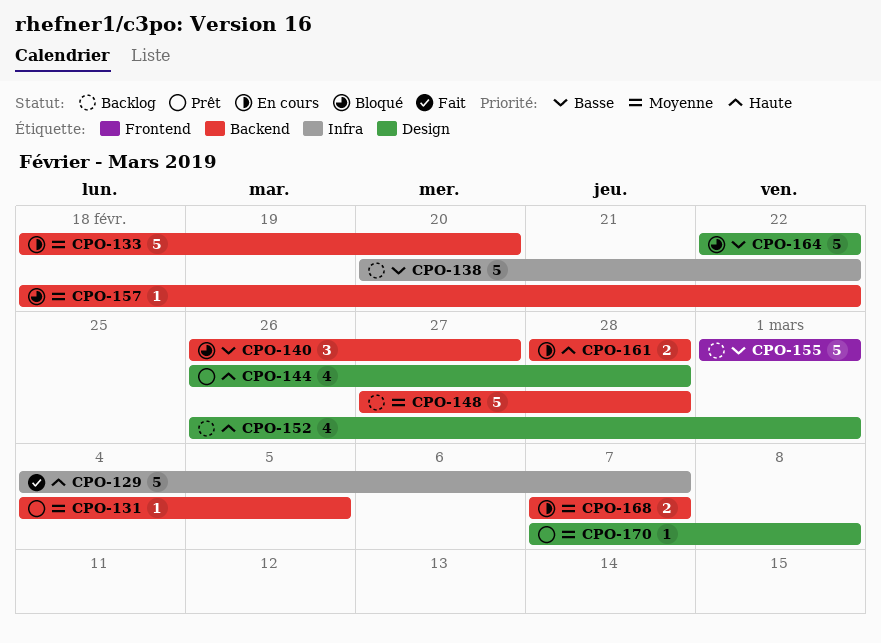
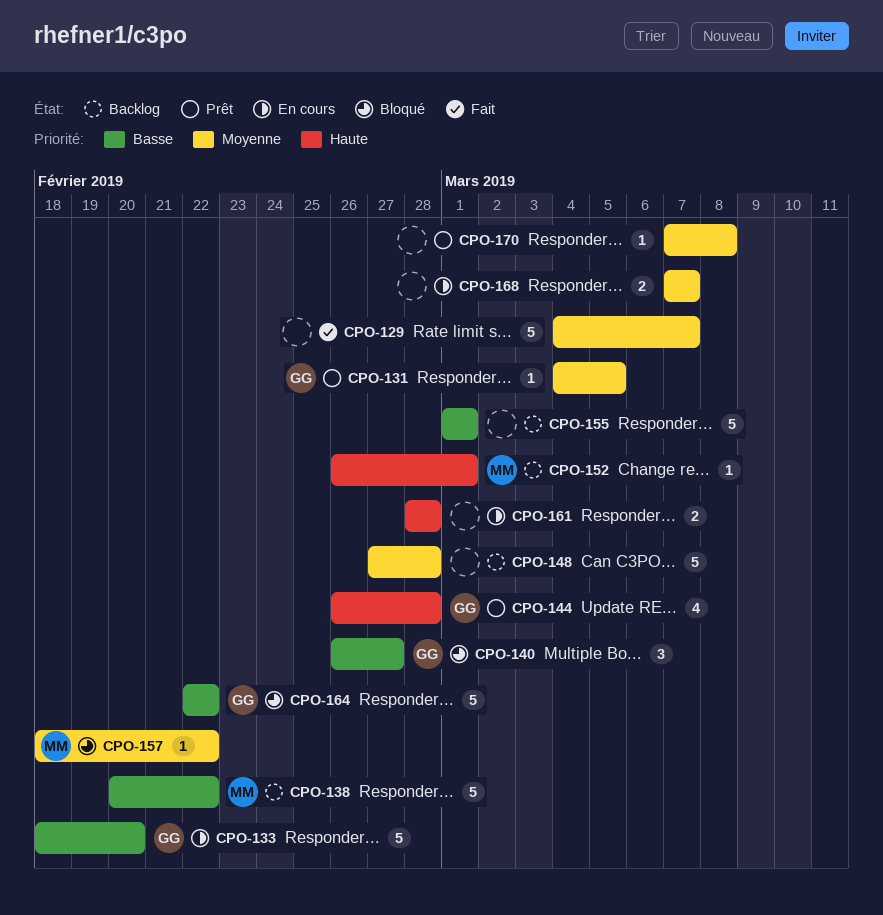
CPO-129, priority: Haute -> Moyenne
CPO-133, priority: Moyenne -> Basse
CPO-152, estimate: 4 -> 1

